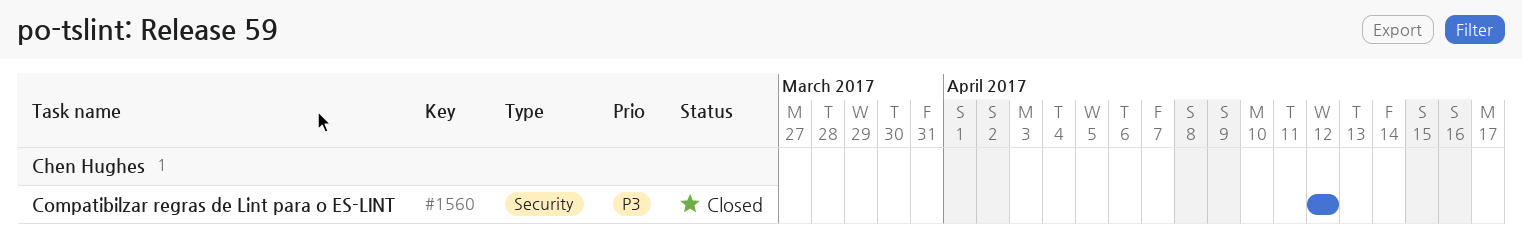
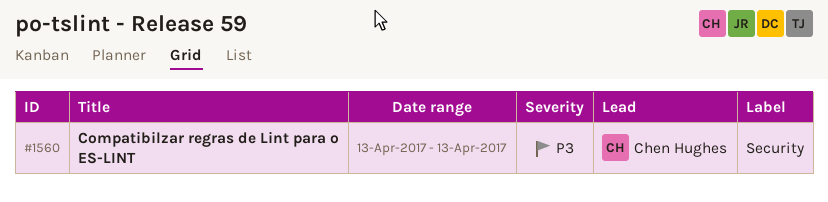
#1560, start: Apr 12 -> Apr 13
#1560, due: Apr 12 -> Apr 13

